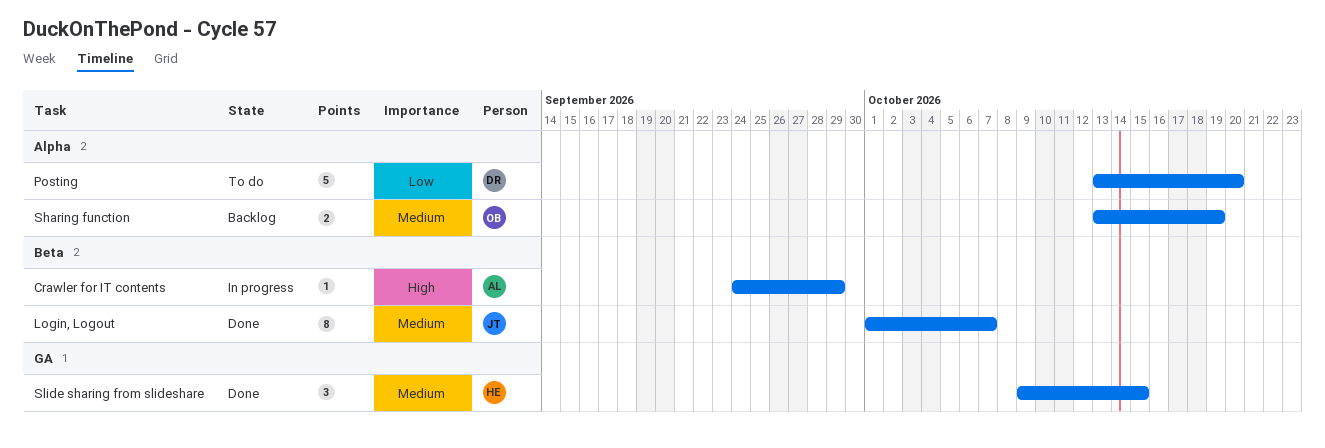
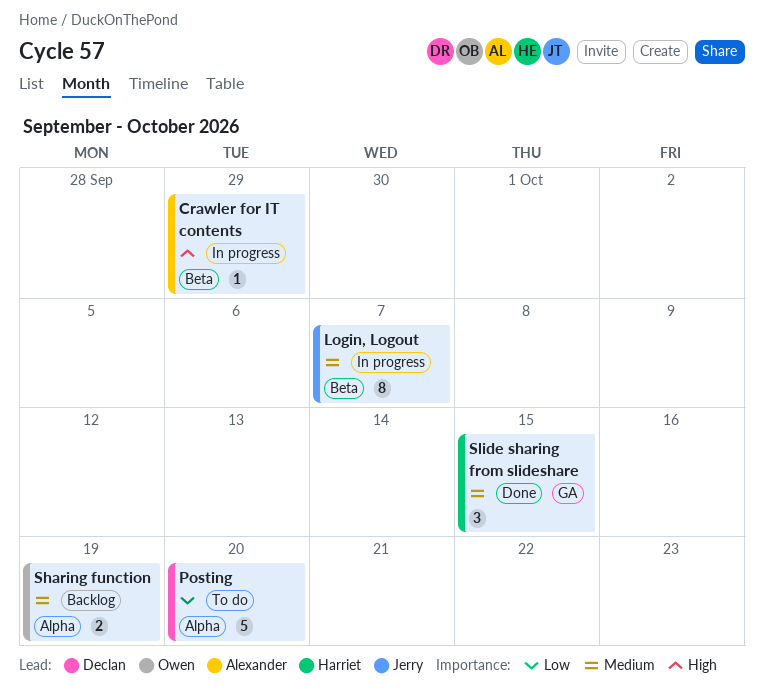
Login, Logout, status: Done -> In progress

